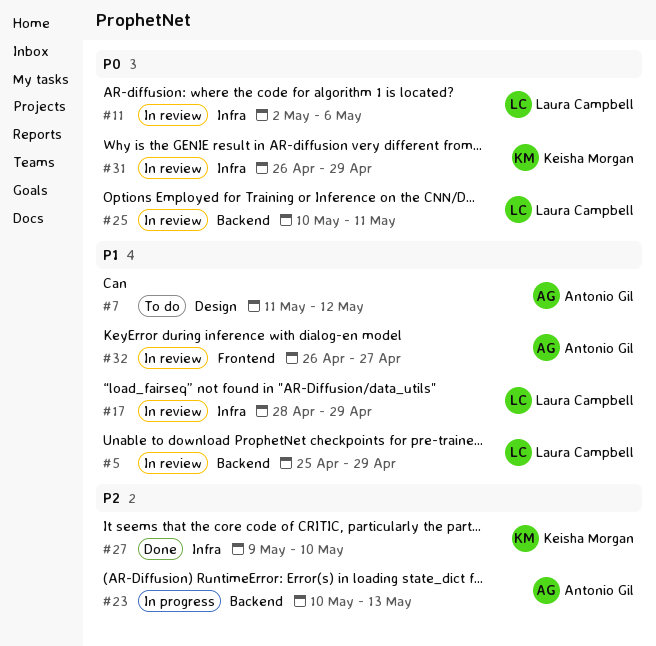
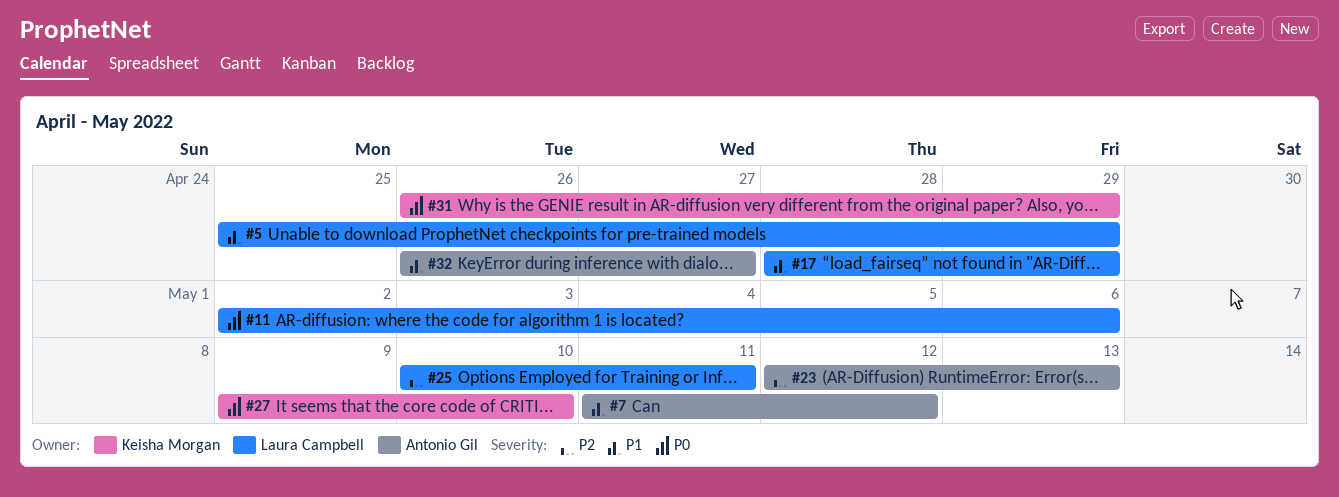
#23, start: May 10 -> May 12
#25, priority: P0 -> P2
#27, priority: P2 -> P0

